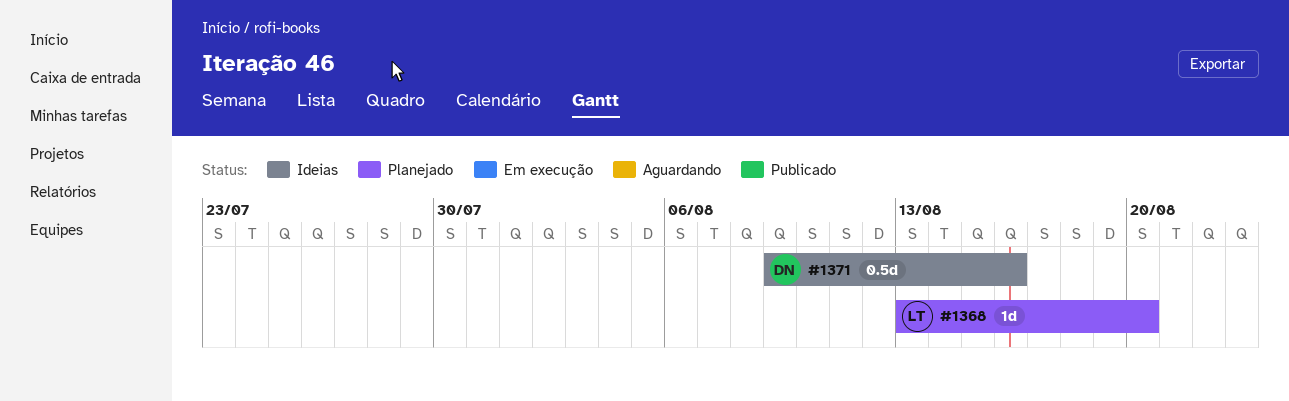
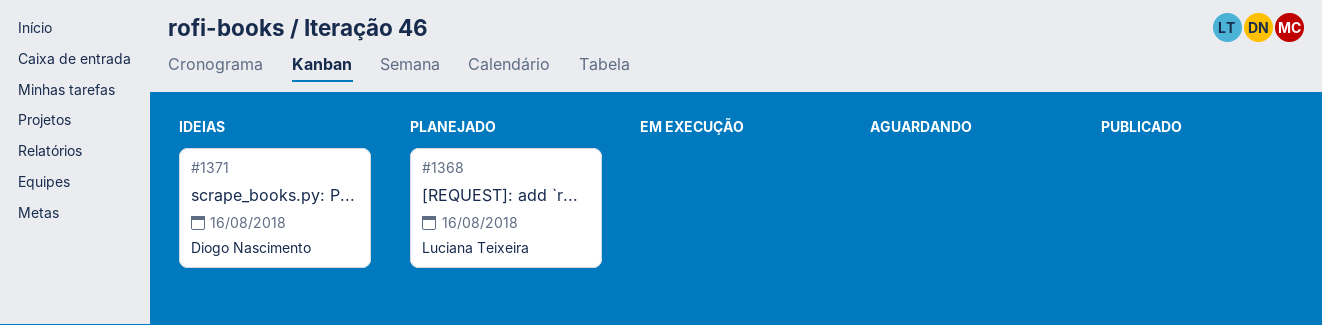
#1368, due: Aug 20 -> Aug 16

